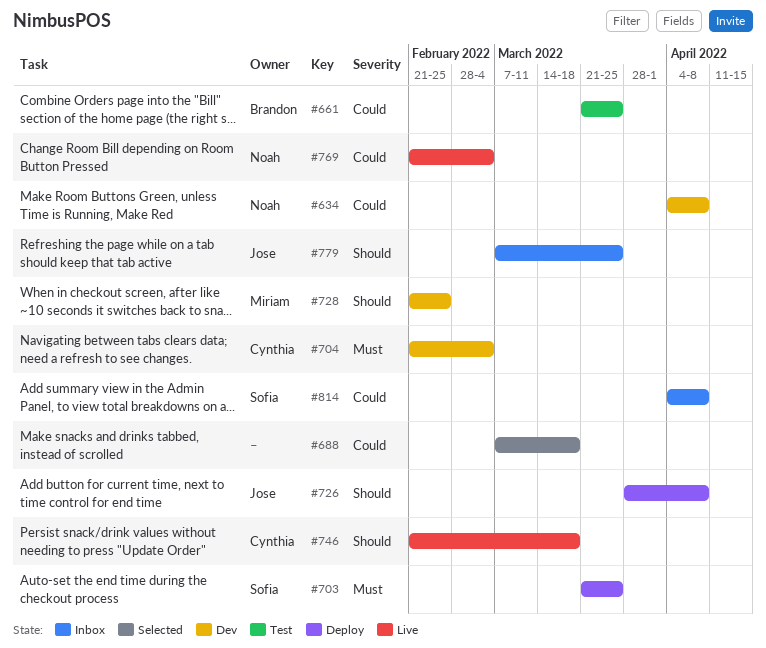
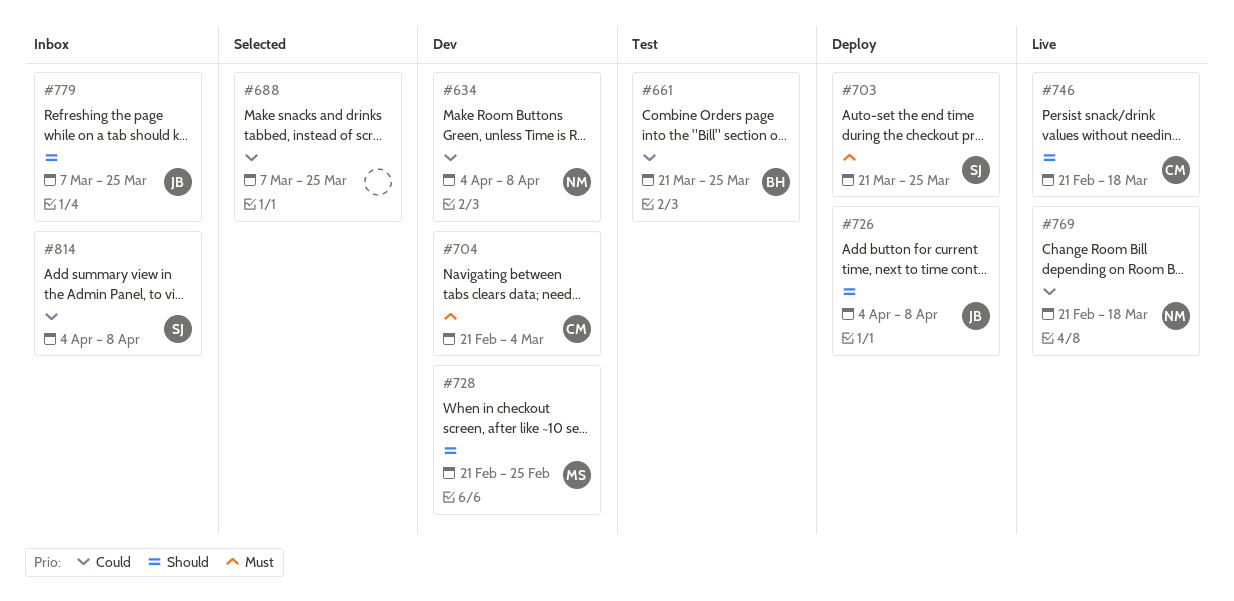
#688, due: Mar 18 -> Mar 25
#726, start: Mar 28 -> Apr 4
#769, due: Mar 4 -> Mar 18

